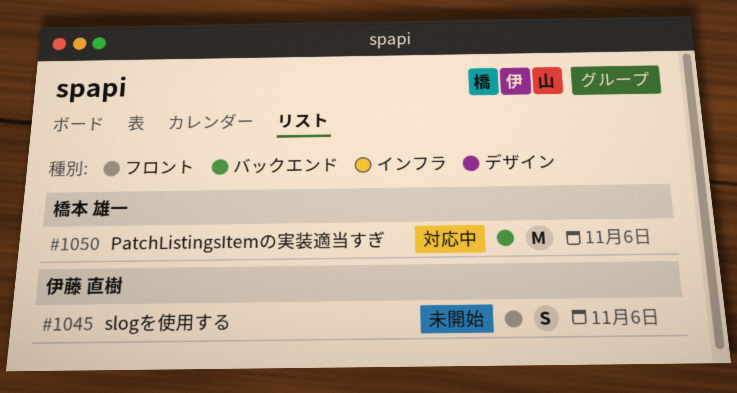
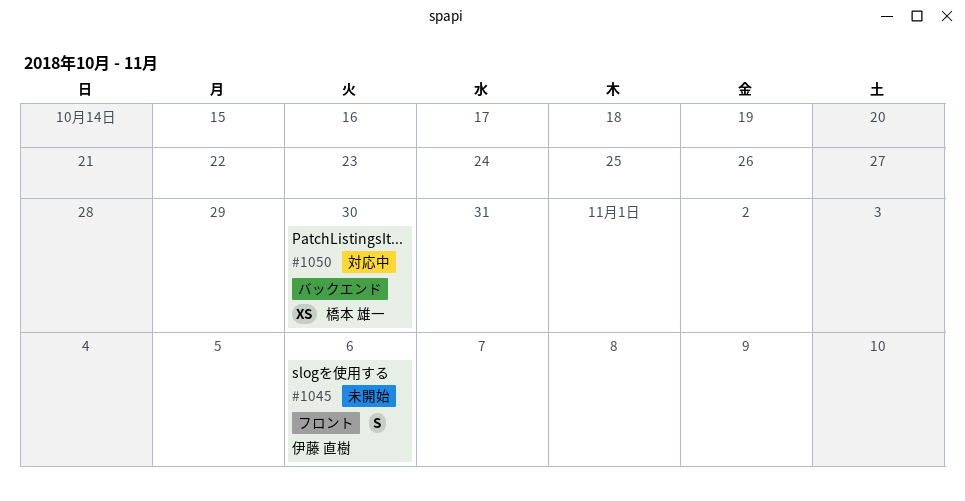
#1050, estimate: M -> XS
#1050, due: Nov 6 -> Oct 30

